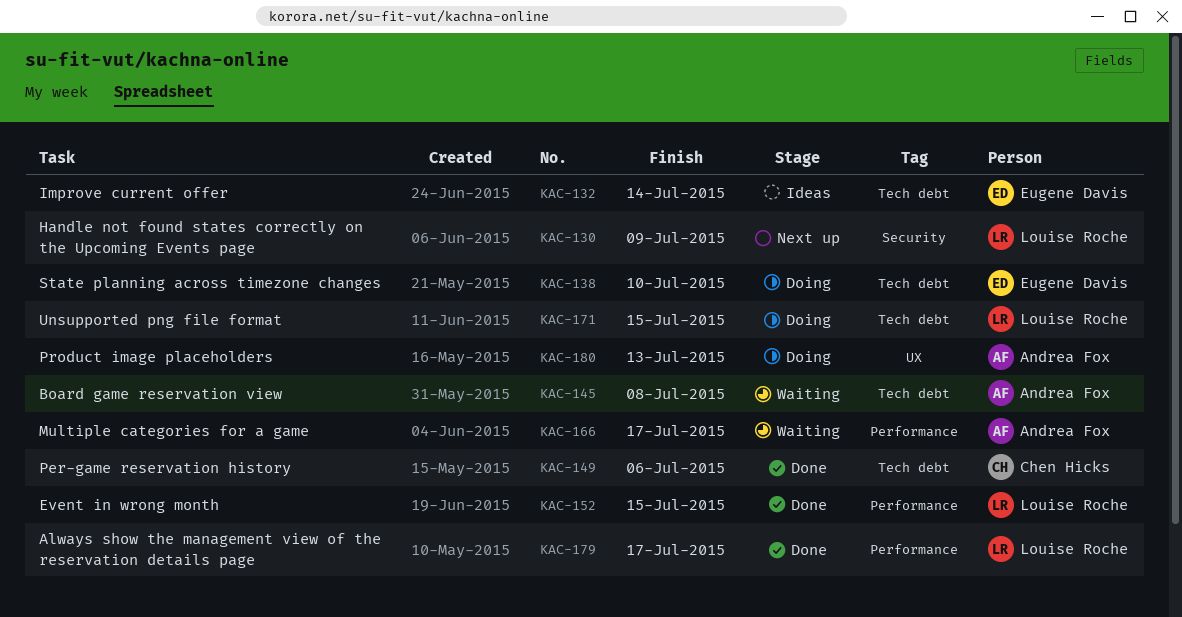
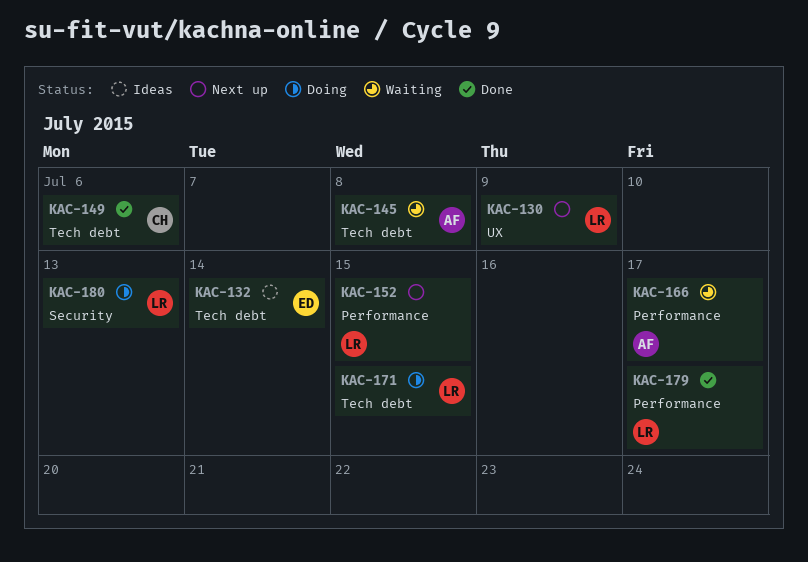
KAC-130, label: Security -> UX
KAC-138: present -> none
KAC-152, status: Done -> Next up
KAC-180, owner: Andrea Fox -> Louise Roche
KAC-180, label: UX -> Security

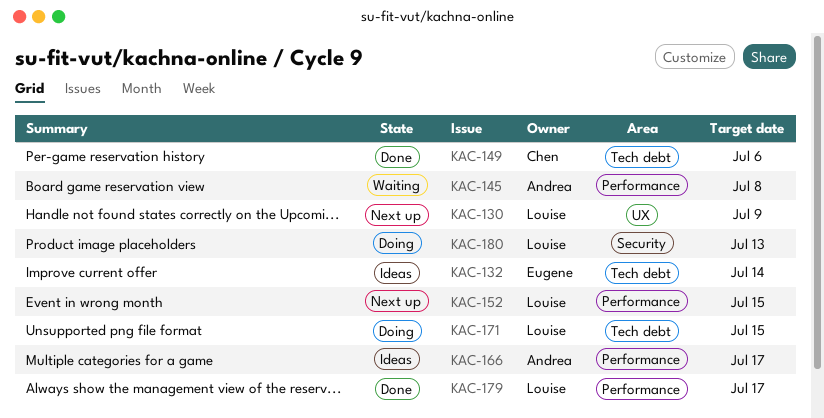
KAC-145, label: Tech debt -> Performance
KAC-166, status: Waiting -> Ideas

